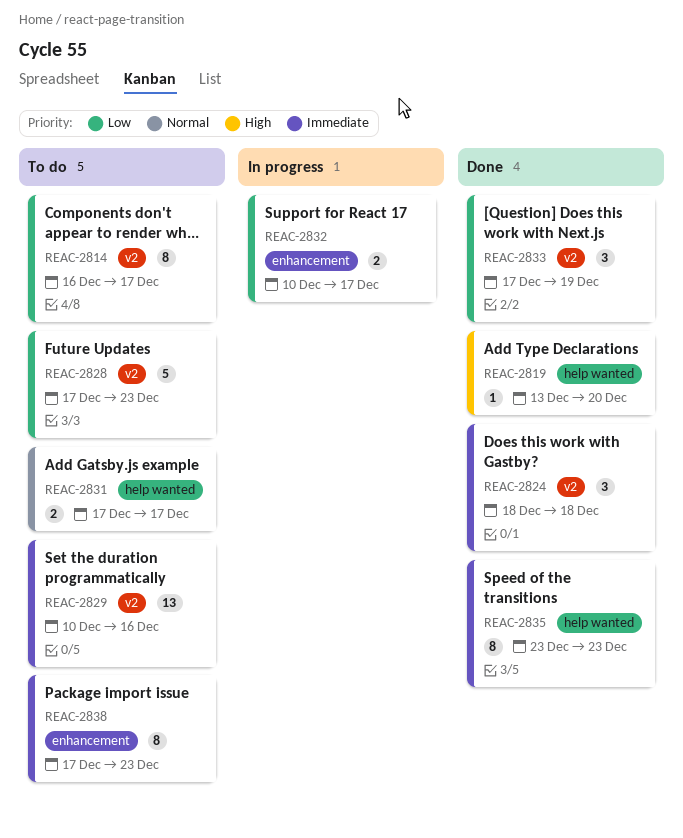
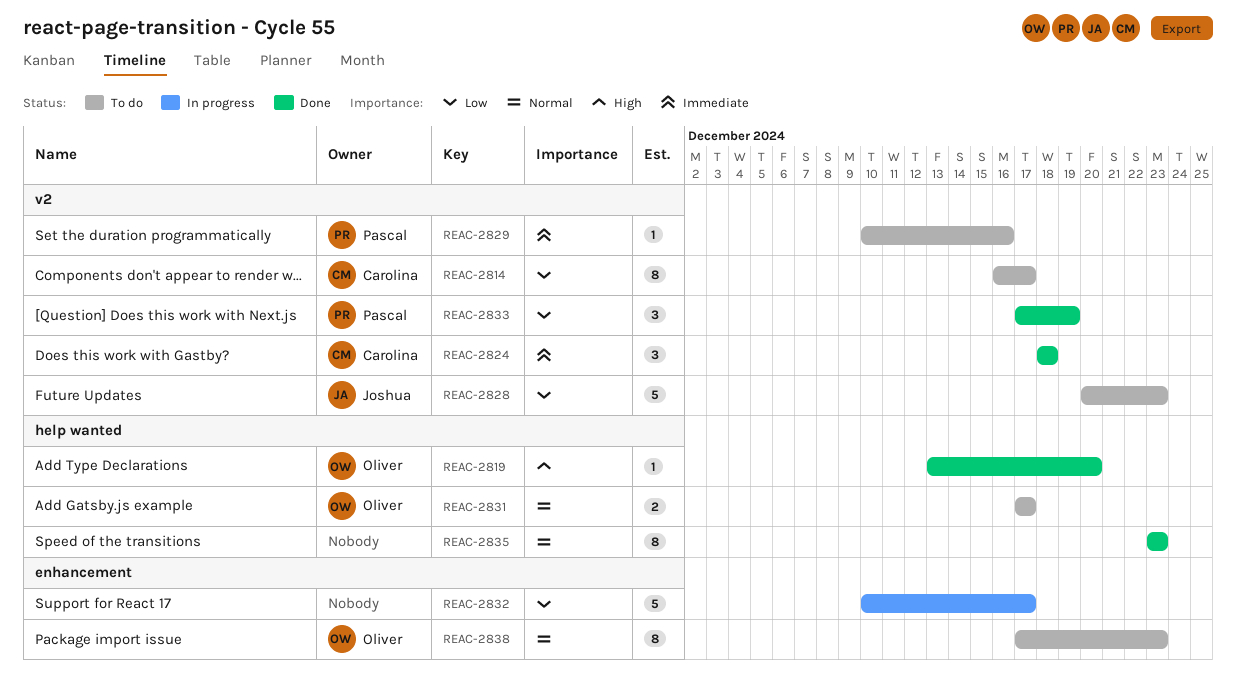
REAC-2828, start: Dec 17 -> Dec 20
REAC-2829, estimate: 13 -> 1
REAC-2832, estimate: 2 -> 5
REAC-2835, priority: Immediate -> Normal
REAC-2838, priority: Immediate -> Normal

